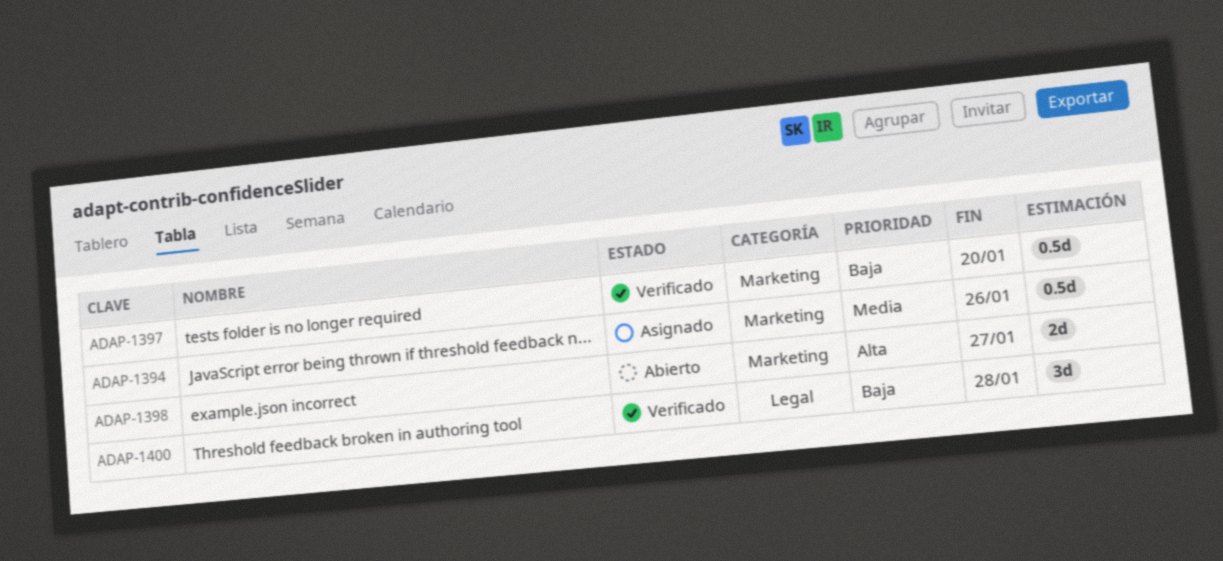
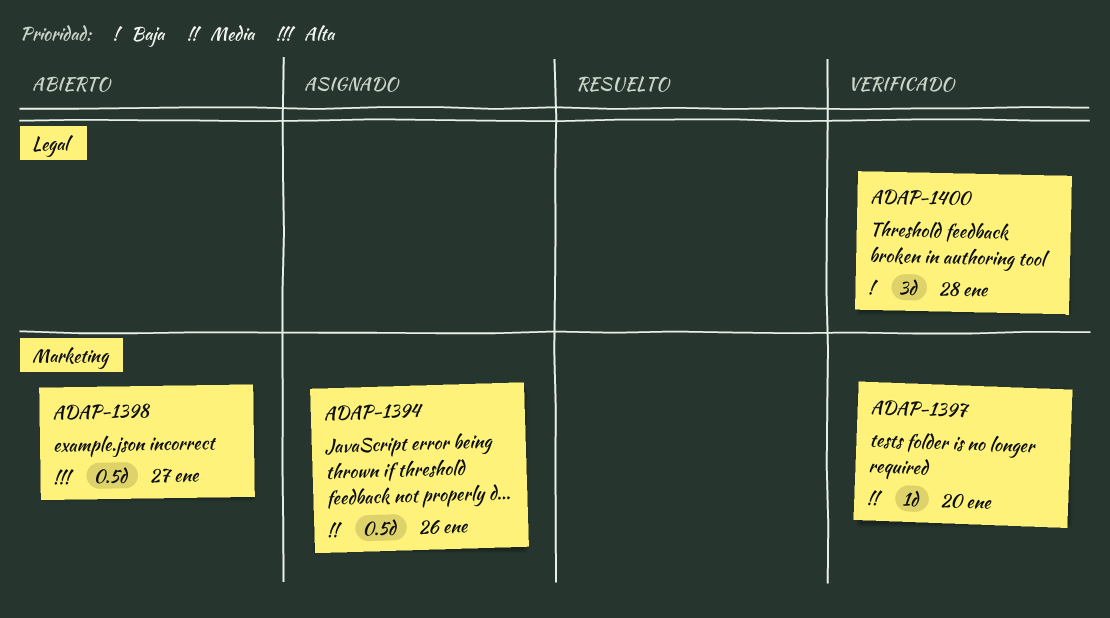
ADAP-1397, priority: Baja -> Media
ADAP-1397, estimate: 0.5d -> 1d
ADAP-1398, estimate: 2d -> 0.5d

